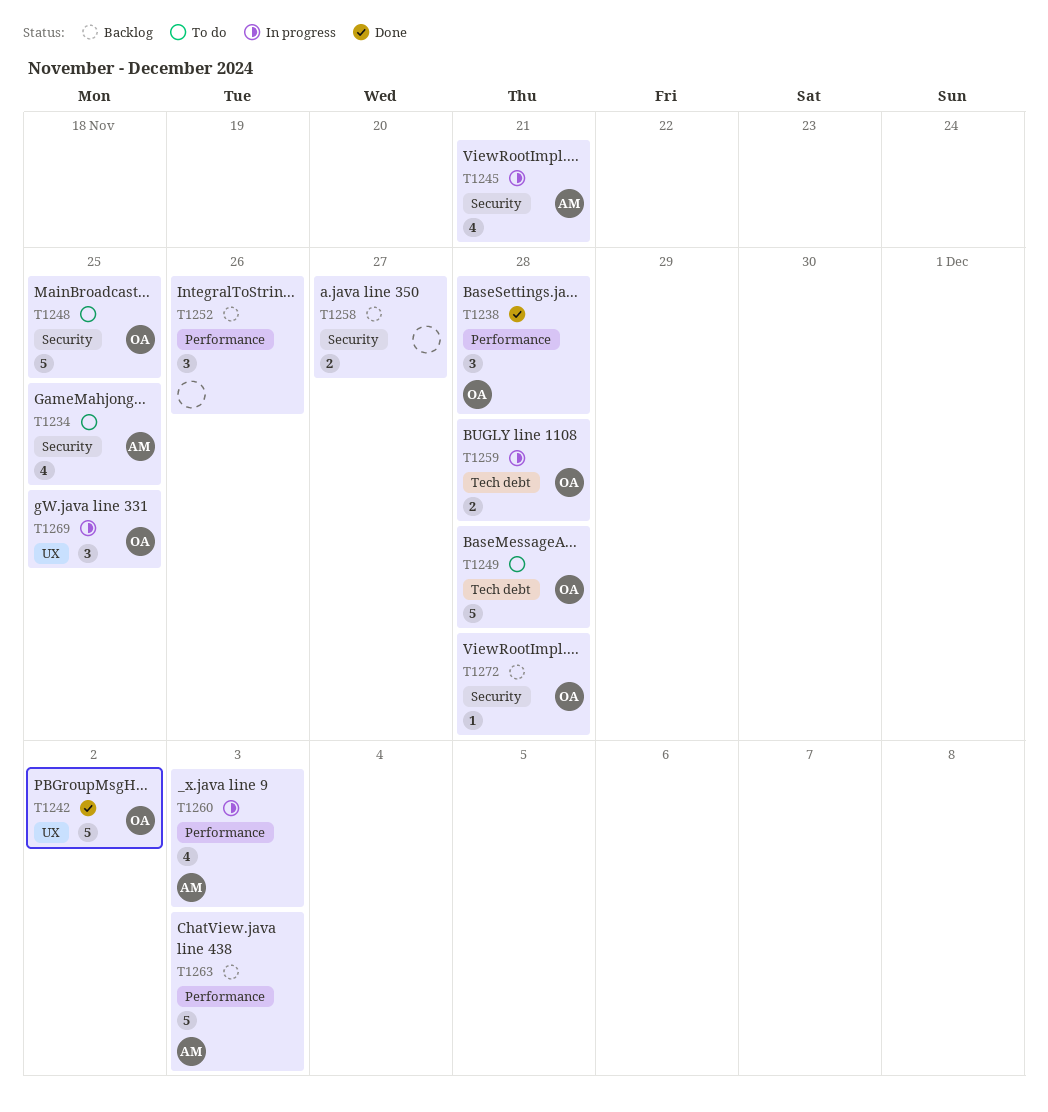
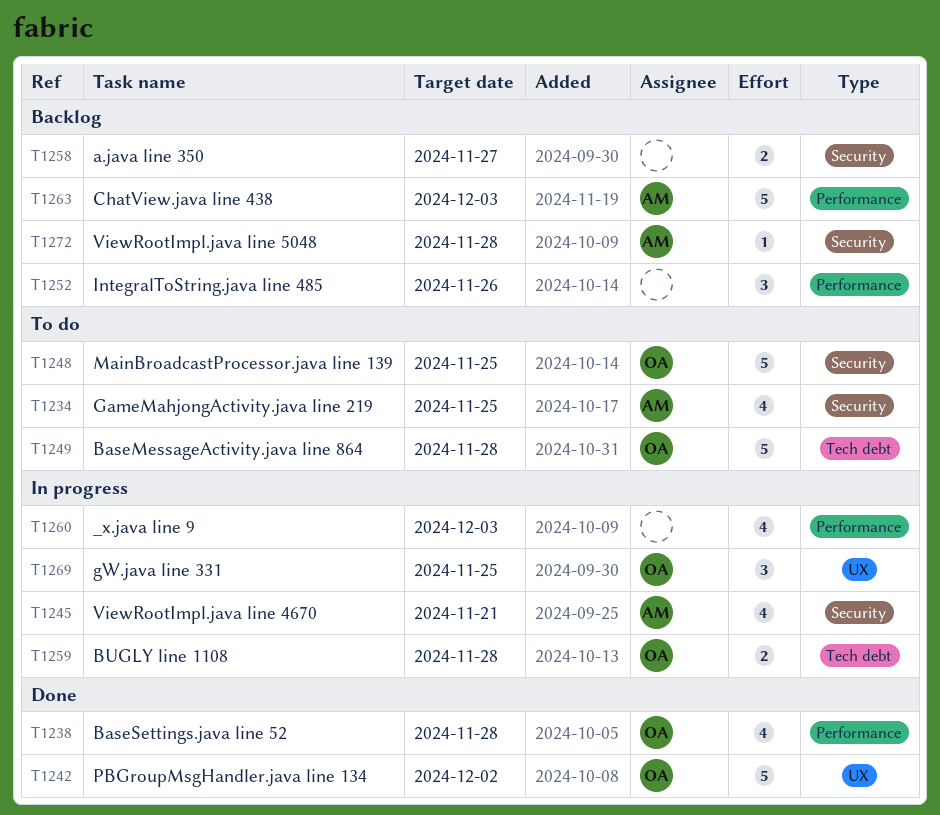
T1238, estimate: 3 -> 4
T1260, owner: AM -> none
T1272, owner: OA -> AM

